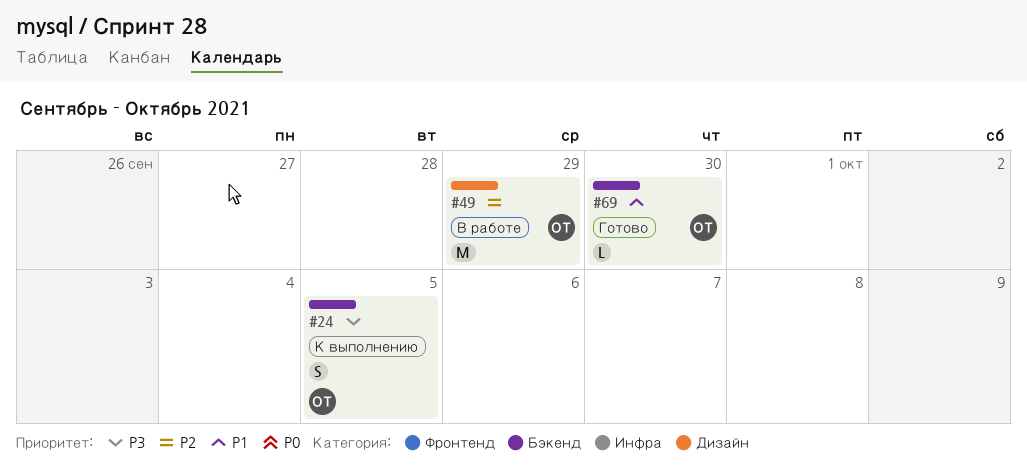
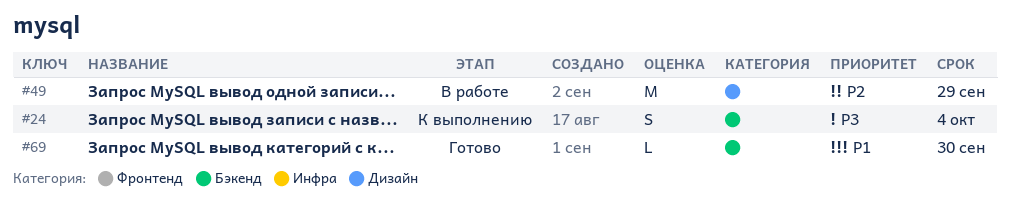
#24, due: Oct 5 -> Oct 4

